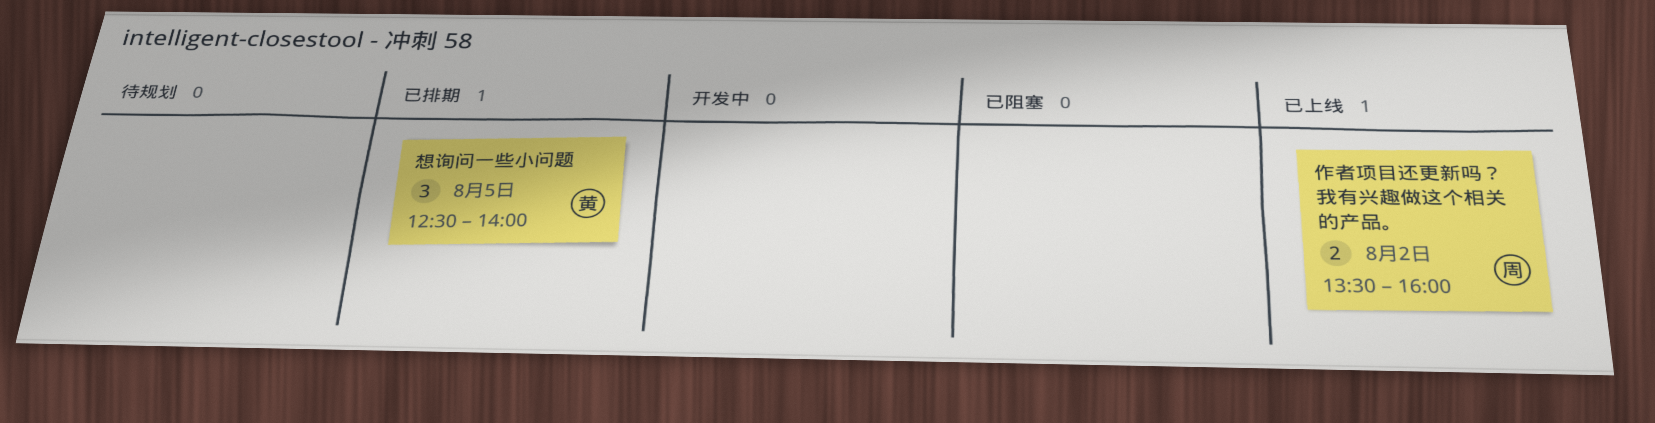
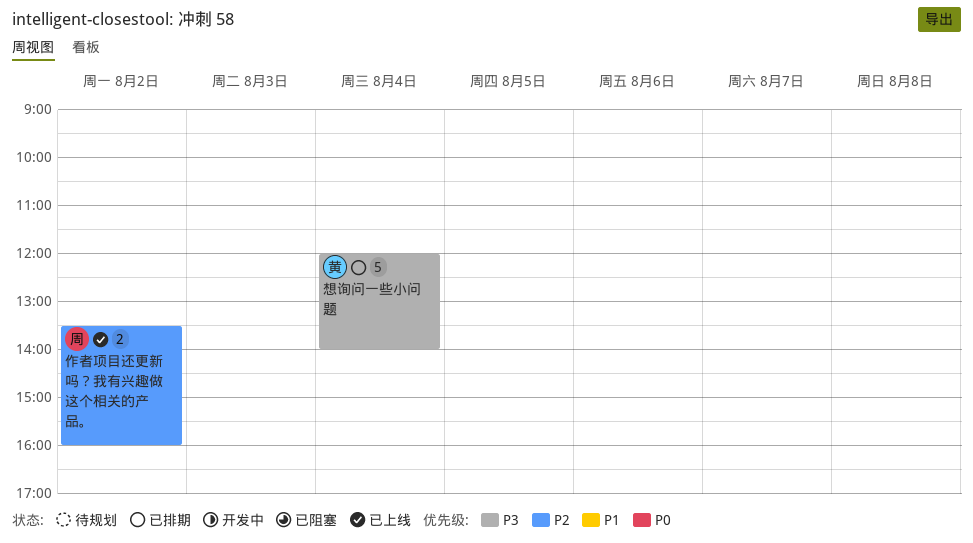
想询问一些小问题, estimate: 3 -> 5
想询问一些小问题, day: Aug 5 -> Aug 4
想询问一些小问题, begins: 12:30 -> 12:00

